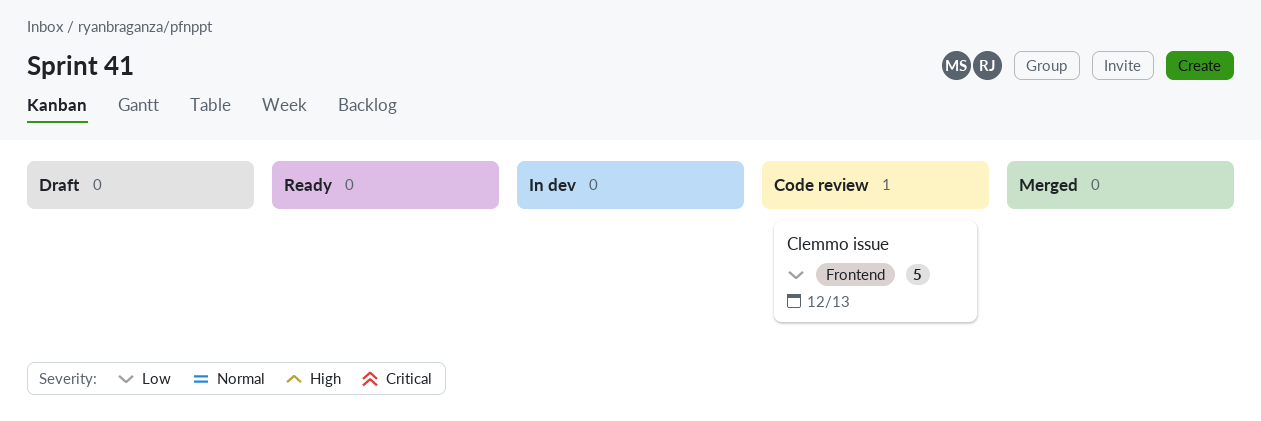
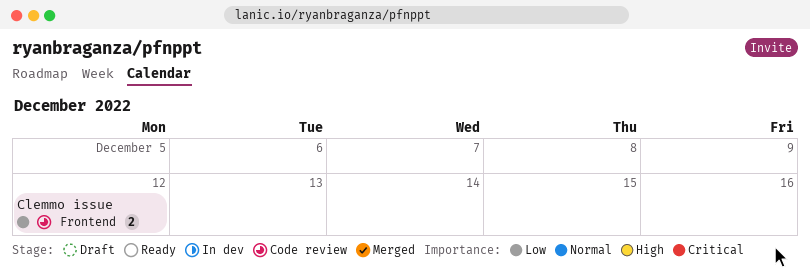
Clemmo issue, estimate: 5 -> 2
Clemmo issue, due: Dec 13 -> Dec 12

